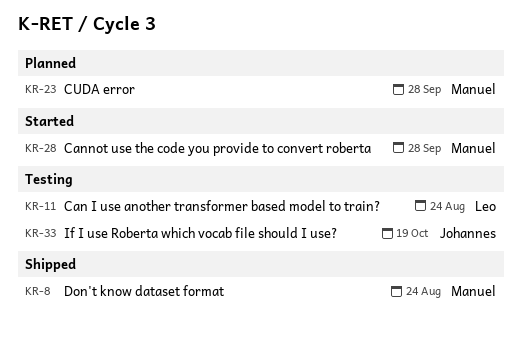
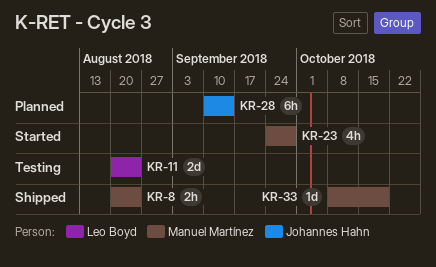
KR-23, status: Planned -> Started
KR-28, status: Started -> Planned
KR-28, owner: Manuel Martínez -> Johannes Hahn
KR-28, due: Sep 28 -> Sep 14
KR-33, status: Testing -> Shipped
KR-33, owner: Johannes Hahn -> Manuel Martínez

